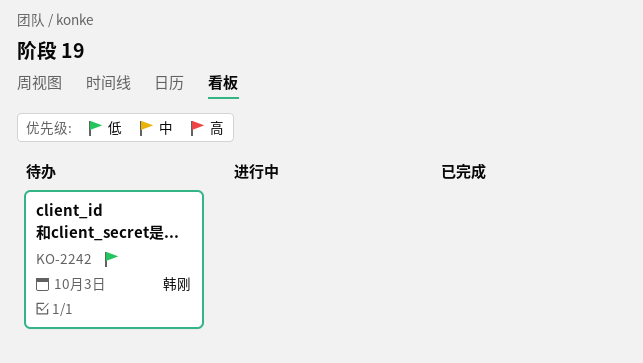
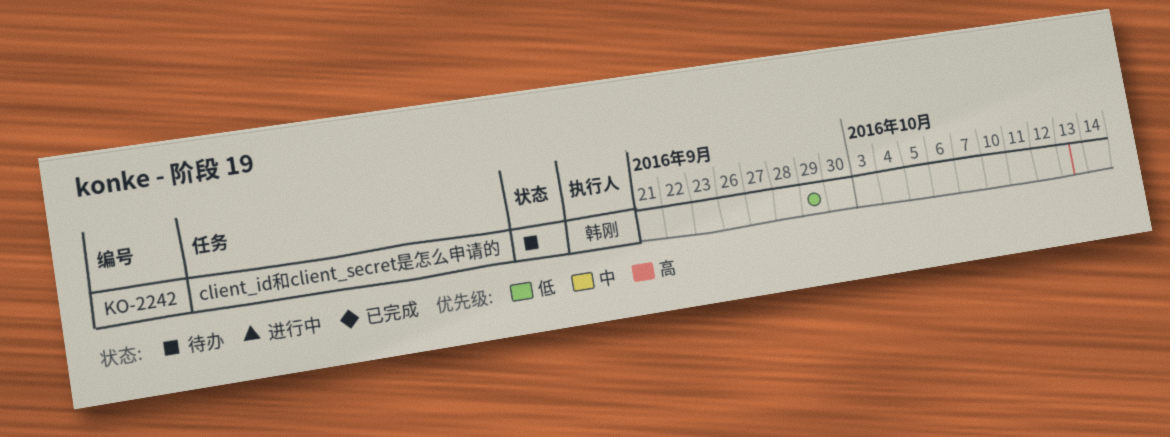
KO-2242, due: Oct 3 -> Sep 29

